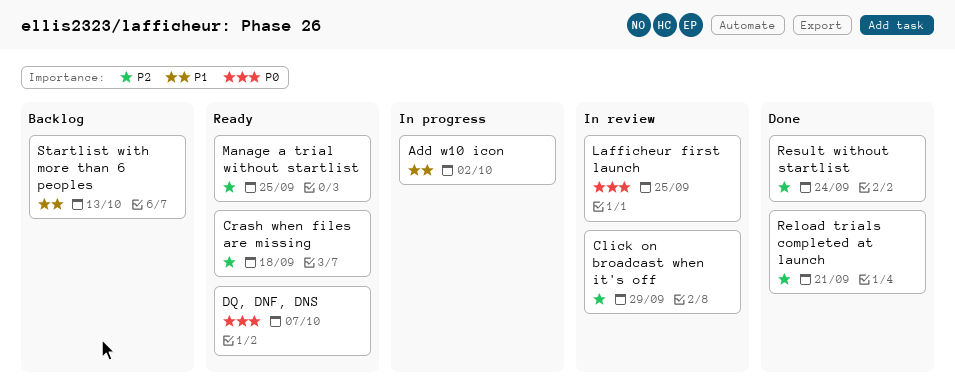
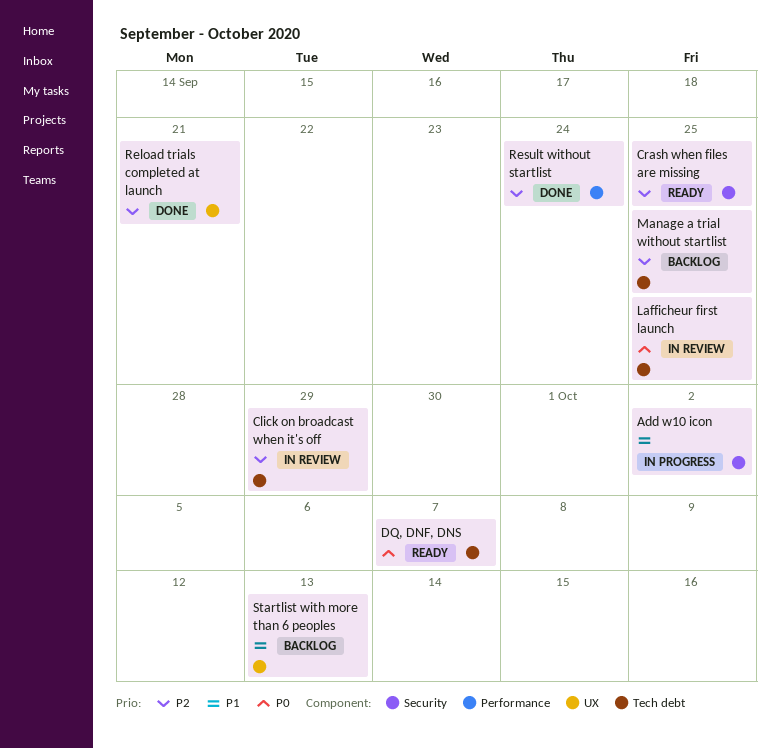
Crash when files are missing, due: Sep 18 -> Sep 25
Manage a trial without startlist, status: Ready -> Backlog

